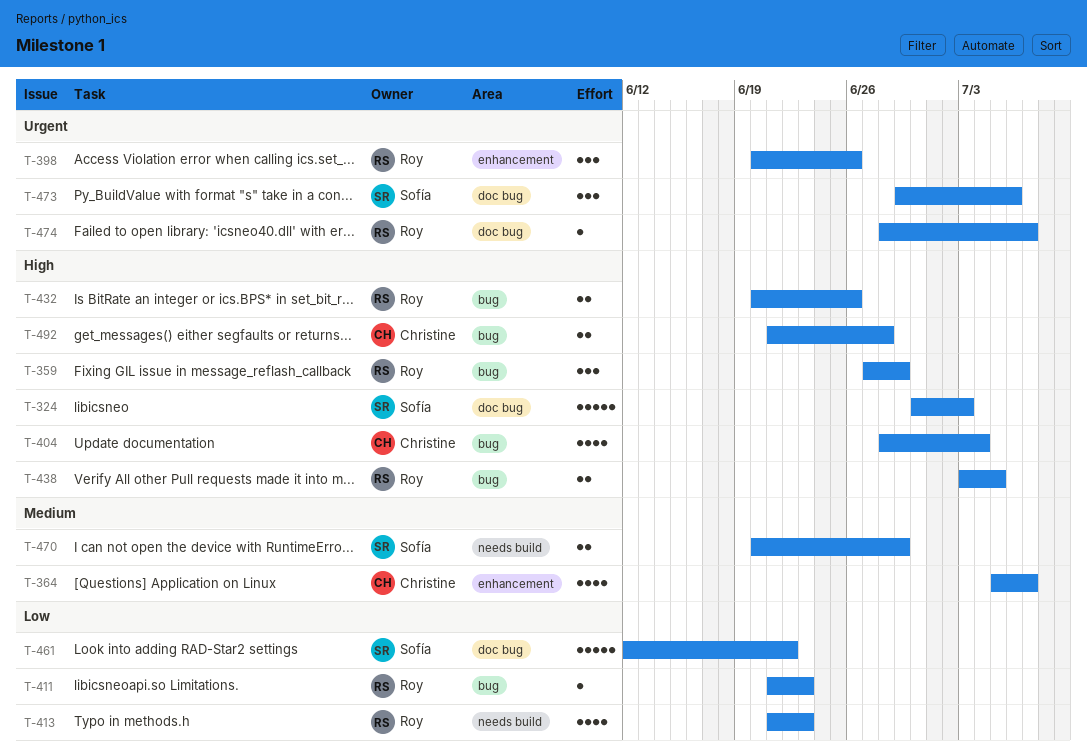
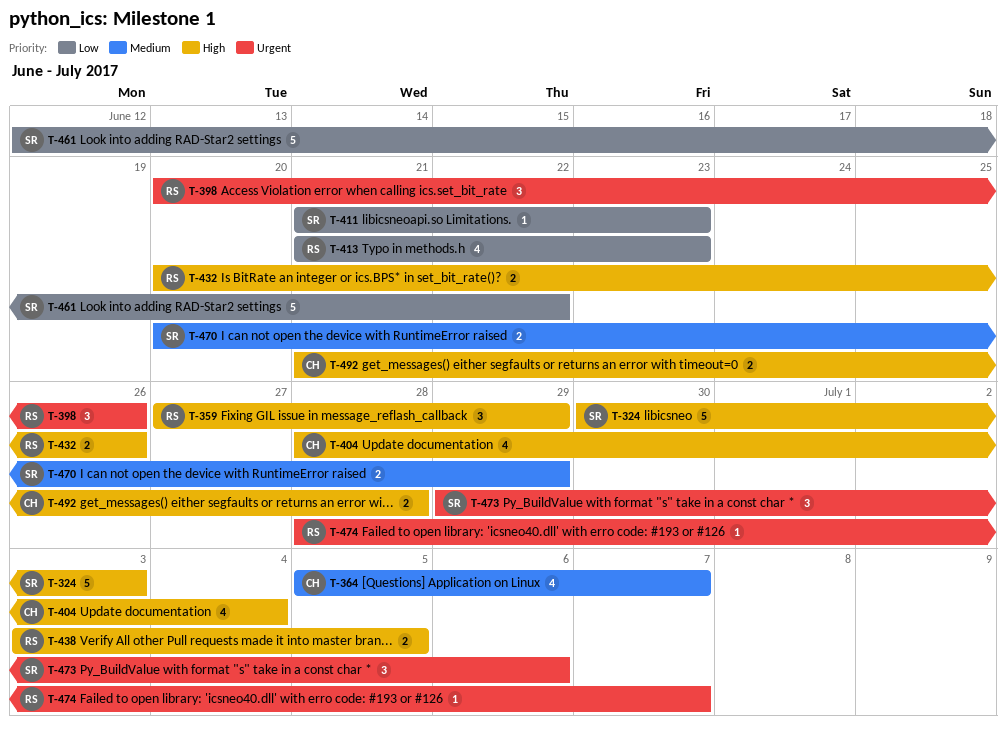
T-411, owner: Roy -> Sofía

